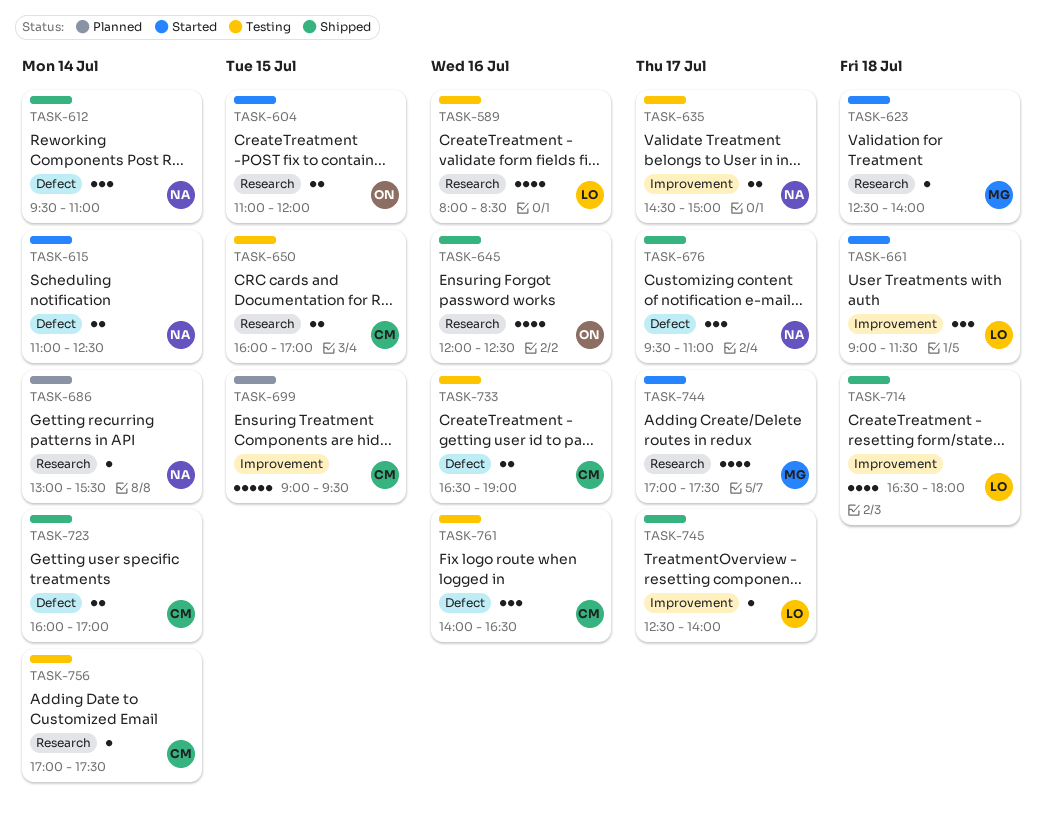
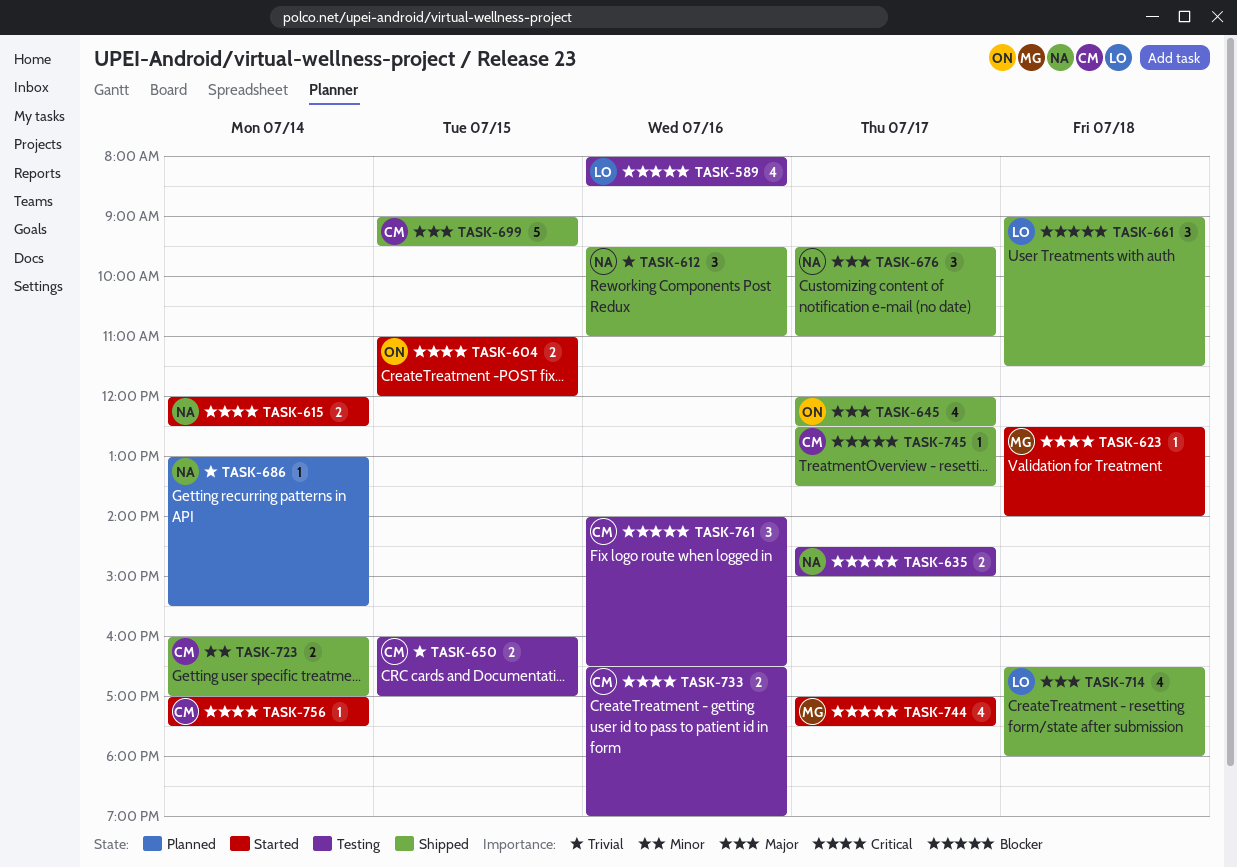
TASK-612, day: Jul 14 -> Jul 16
TASK-615, begins: 11:00 -> 12:00
TASK-645, day: Jul 16 -> Jul 17
TASK-661, status: Started -> Shipped
TASK-699, status: Planned -> Shipped
TASK-745, owner: LO -> CM
TASK-745, ends: 14:00 -> 13:30
TASK-756, status: Testing -> Started

